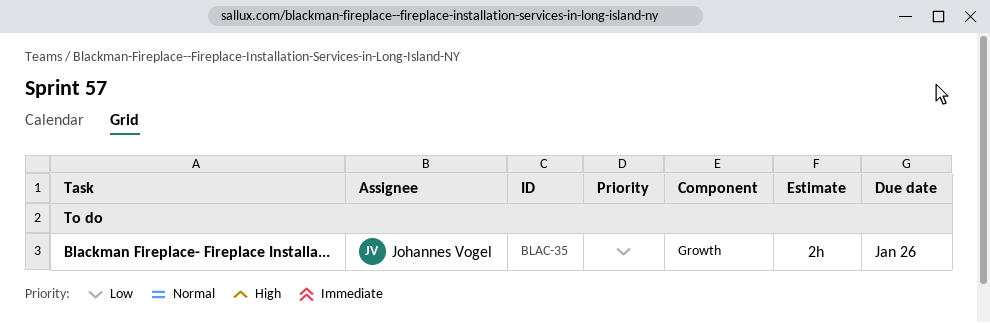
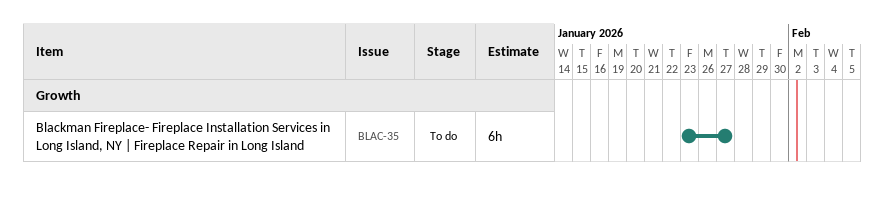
BLAC-35, estimate: 2h -> 6h
BLAC-35, due: Jan 26 -> Jan 27

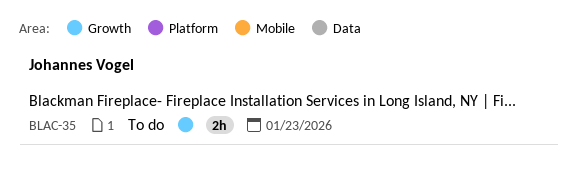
BLAC-35, estimate: 6h -> 2h
BLAC-35, due: Jan 27 -> Jan 23

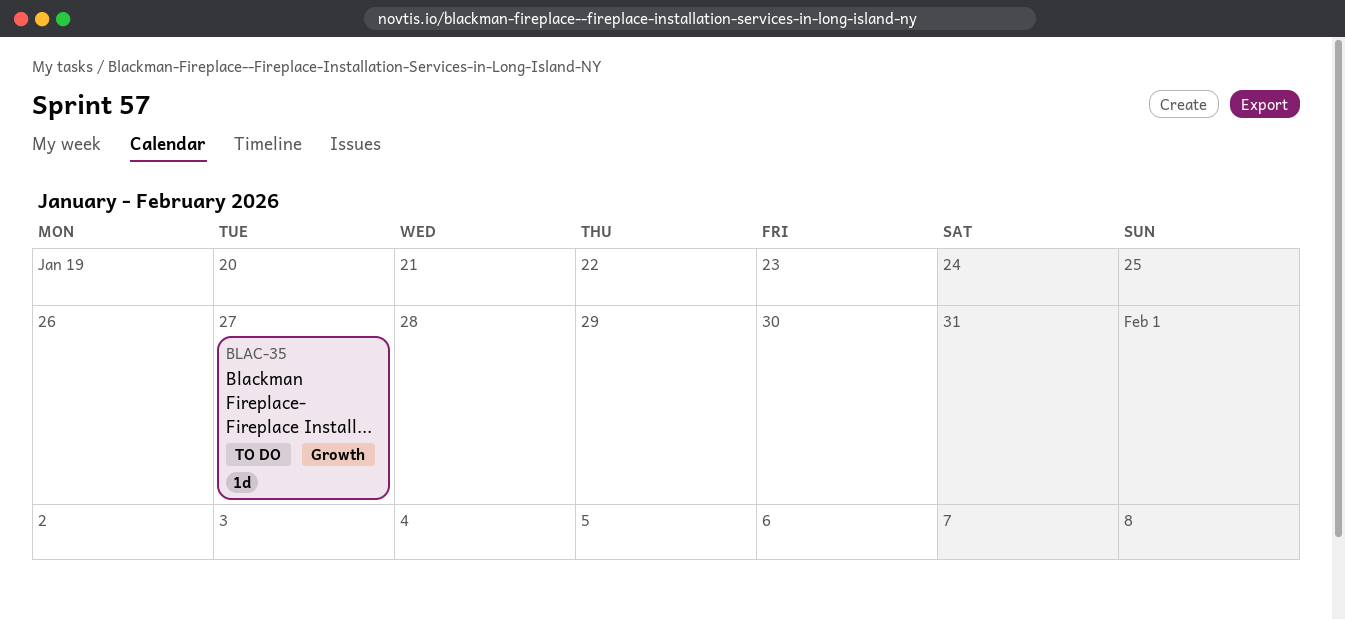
BLAC-35, estimate: 2h -> 1d
BLAC-35, due: Jan 23 -> Jan 27

